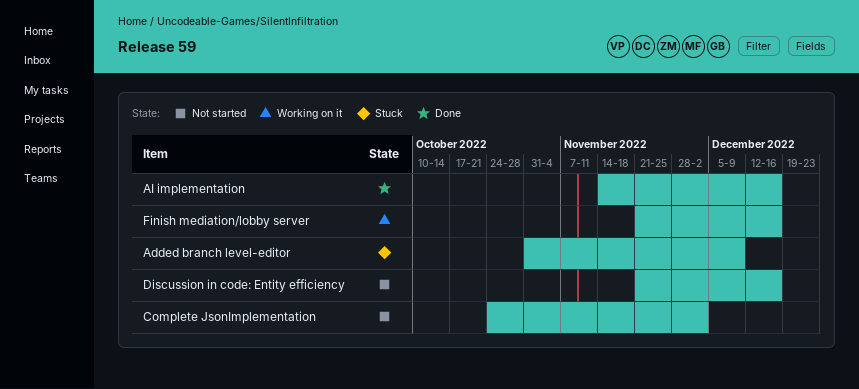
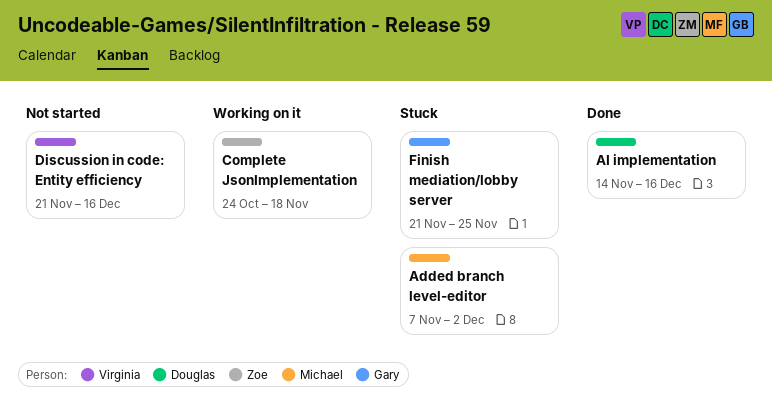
Added branch level-editor, start: Oct 31 -> Nov 7
Added branch level-editor, due: Dec 9 -> Dec 2
Complete JsonImplementation, status: Not started -> Working on it
Complete JsonImplementation, due: Dec 2 -> Nov 18
Finish mediation/lobby server, status: Working on it -> Stuck
Finish mediation/lobby server, due: Dec 16 -> Nov 25

